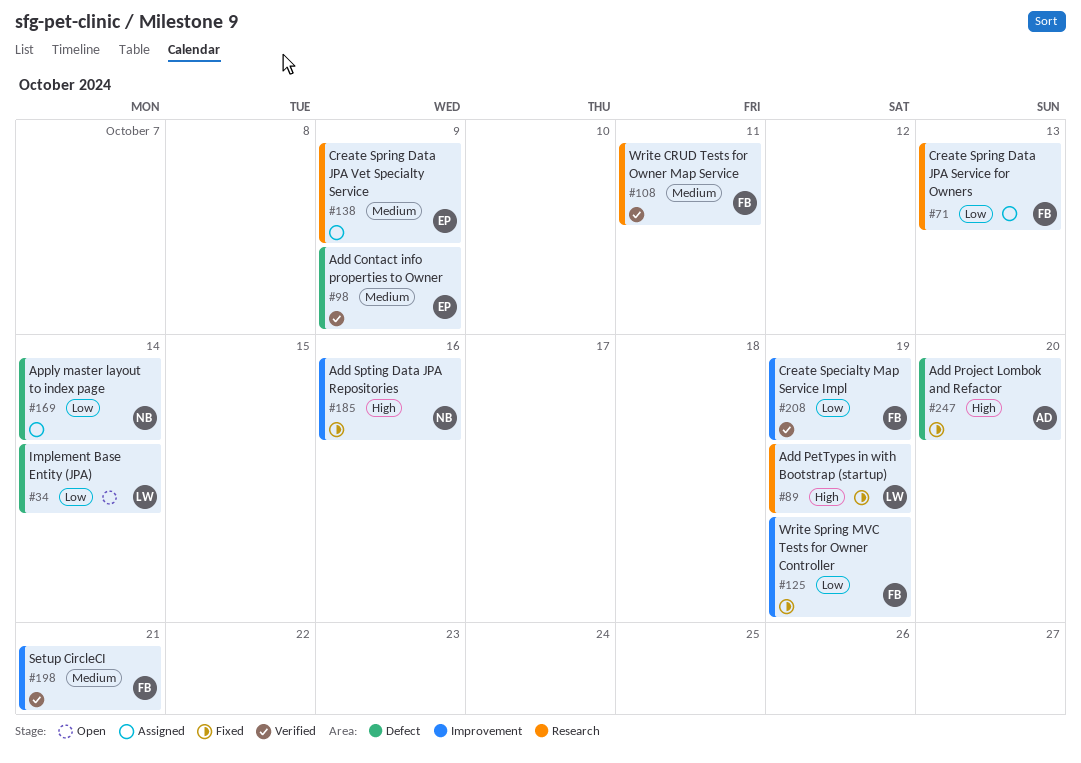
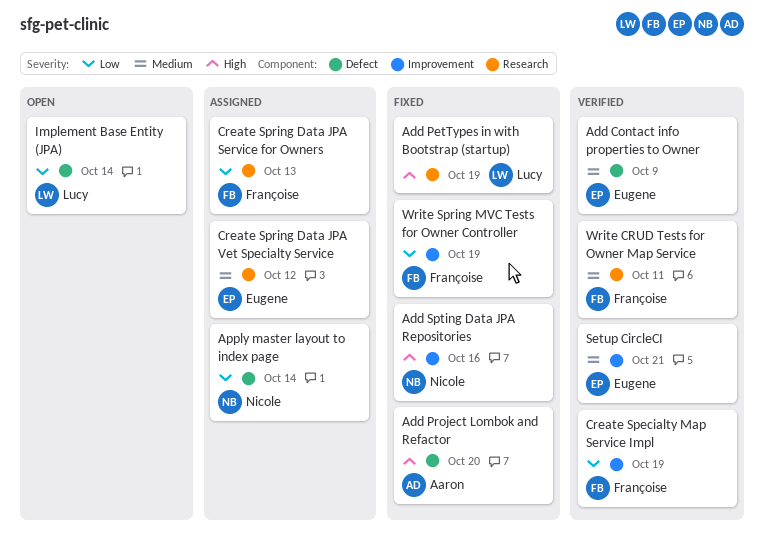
Create Spring Data JPA Vet Specialty Service, due: Oct 9 -> Oct 12
Setup CircleCI, owner: Françoise -> Eugene

